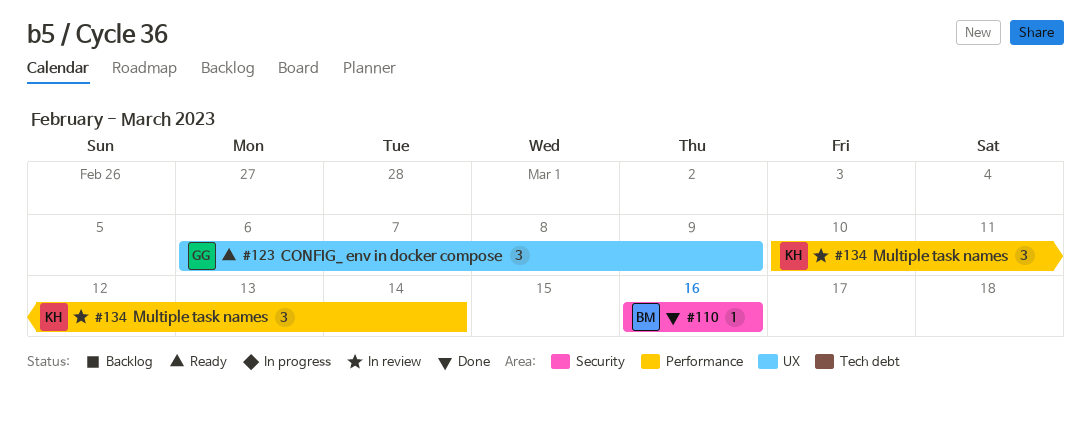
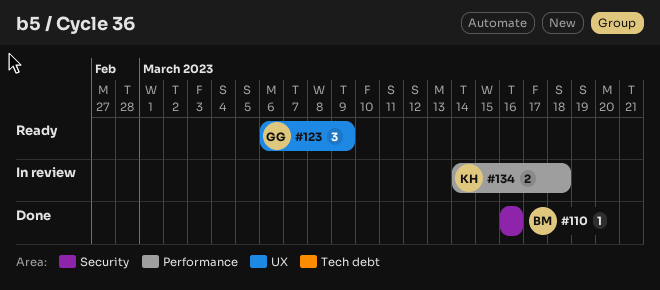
#134, estimate: 3 -> 2
#134, start: Mar 10 -> Mar 14
#134, due: Mar 14 -> Mar 18

